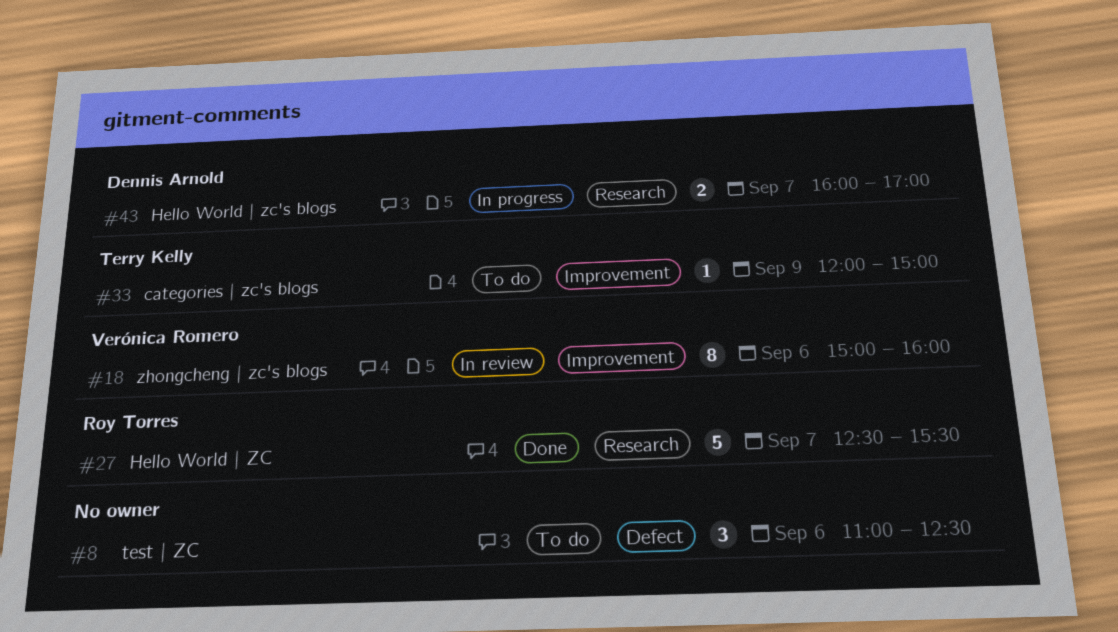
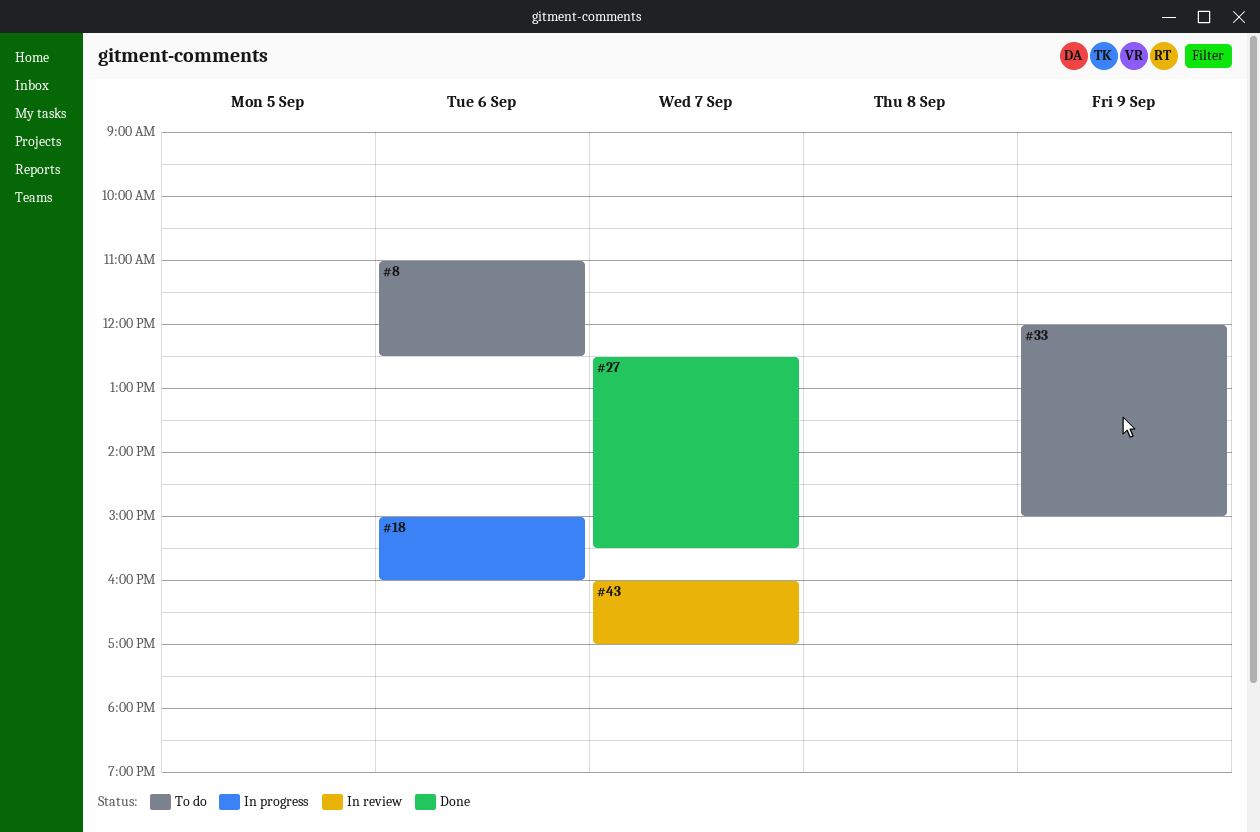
#18, status: In review -> In progress
#43, status: In progress -> In review

